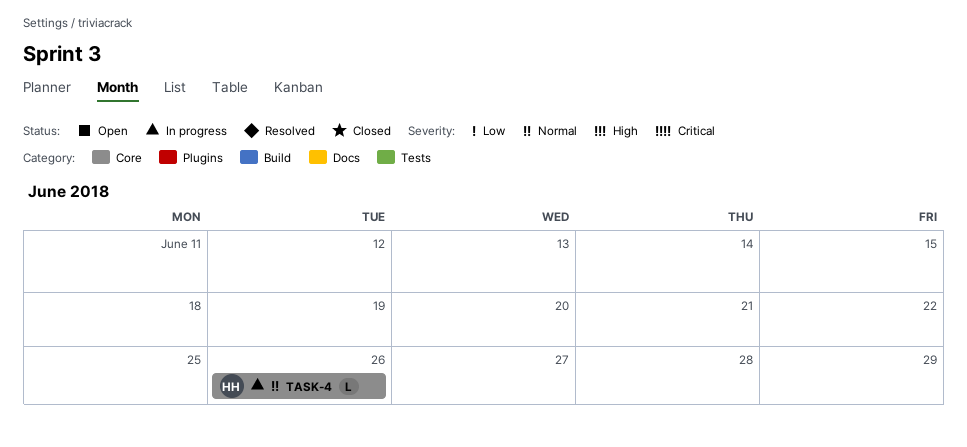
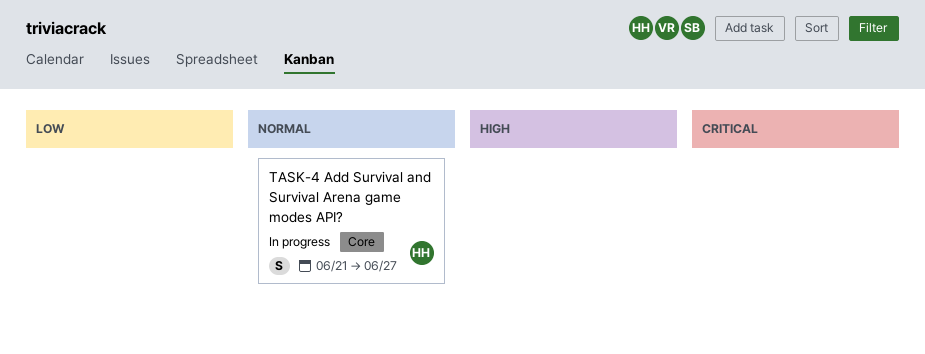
TASK-4, estimate: L -> S
TASK-4, start: Jun 26 -> Jun 21
TASK-4, due: Jun 26 -> Jun 27

